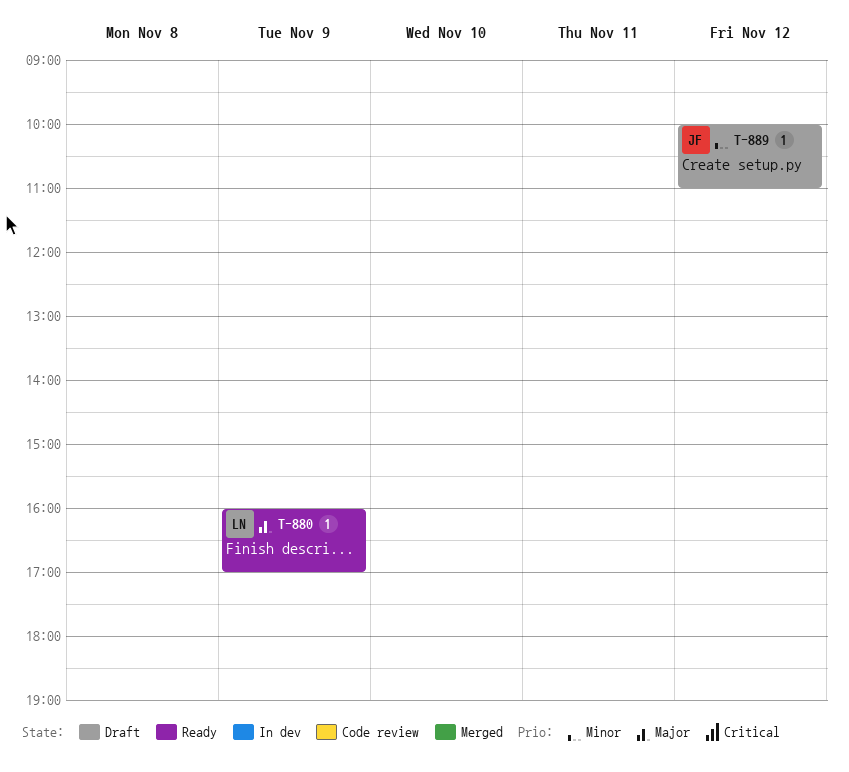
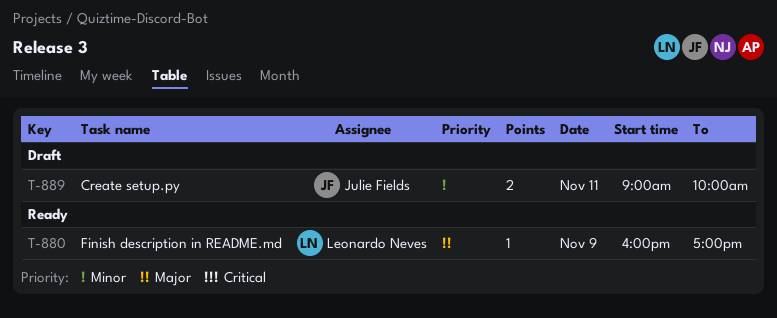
T-889, estimate: 1 -> 2
T-889, day: Nov 12 -> Nov 11
T-889, begins: 10:00 -> 09:00
T-889, ends: 11:00 -> 10:00

